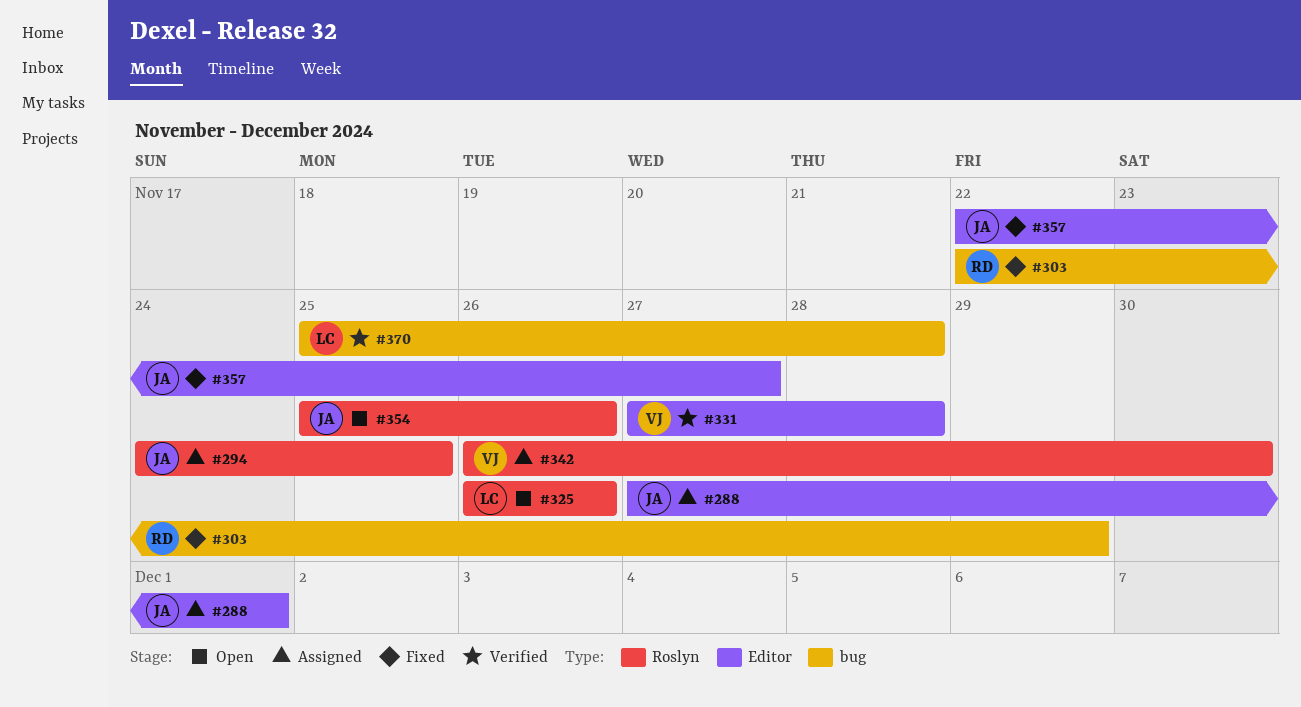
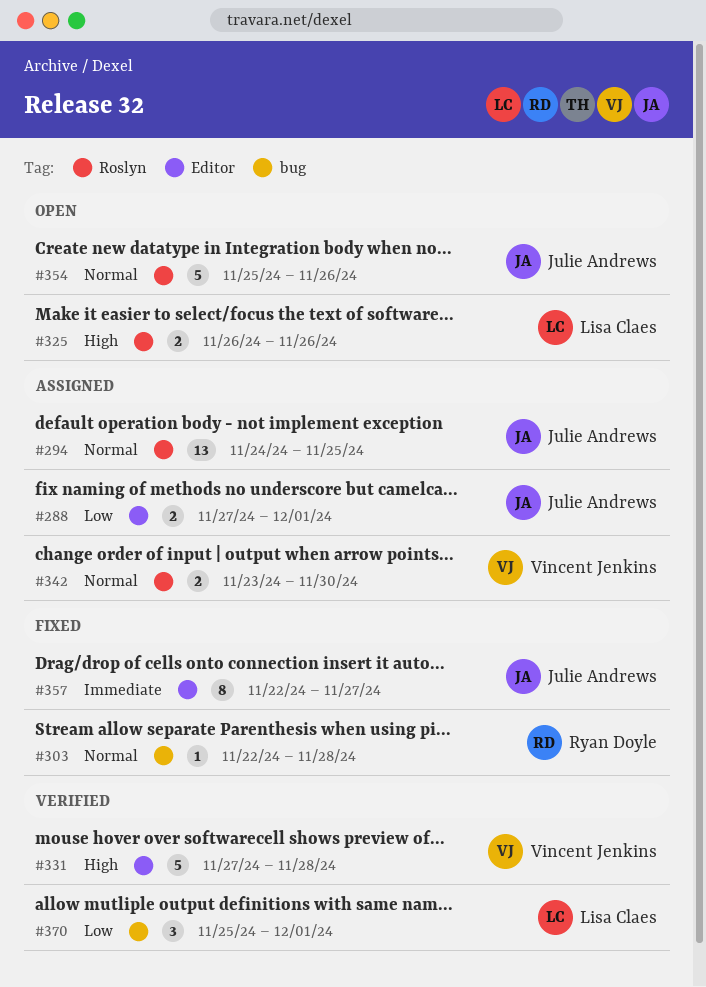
#303, due: Nov 29 -> Nov 28
#342, start: Nov 26 -> Nov 23
#370, due: Nov 28 -> Dec 1

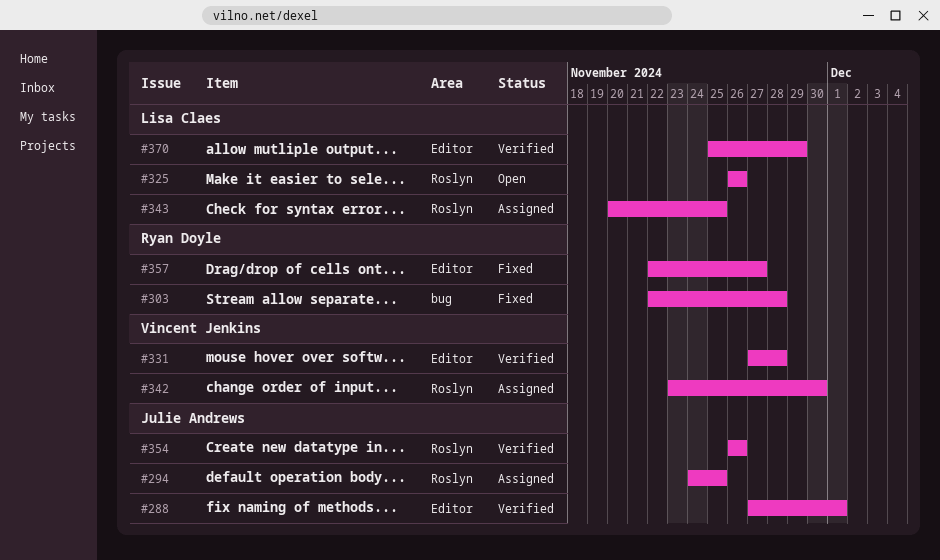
#288, status: Assigned -> Verified
#343: none -> present
#354, status: Open -> Verified
#354, start: Nov 25 -> Nov 26
#357, owner: Julie Andrews -> Ryan Doyle
#370, label: bug -> Editor
#370, due: Dec 1 -> Nov 29

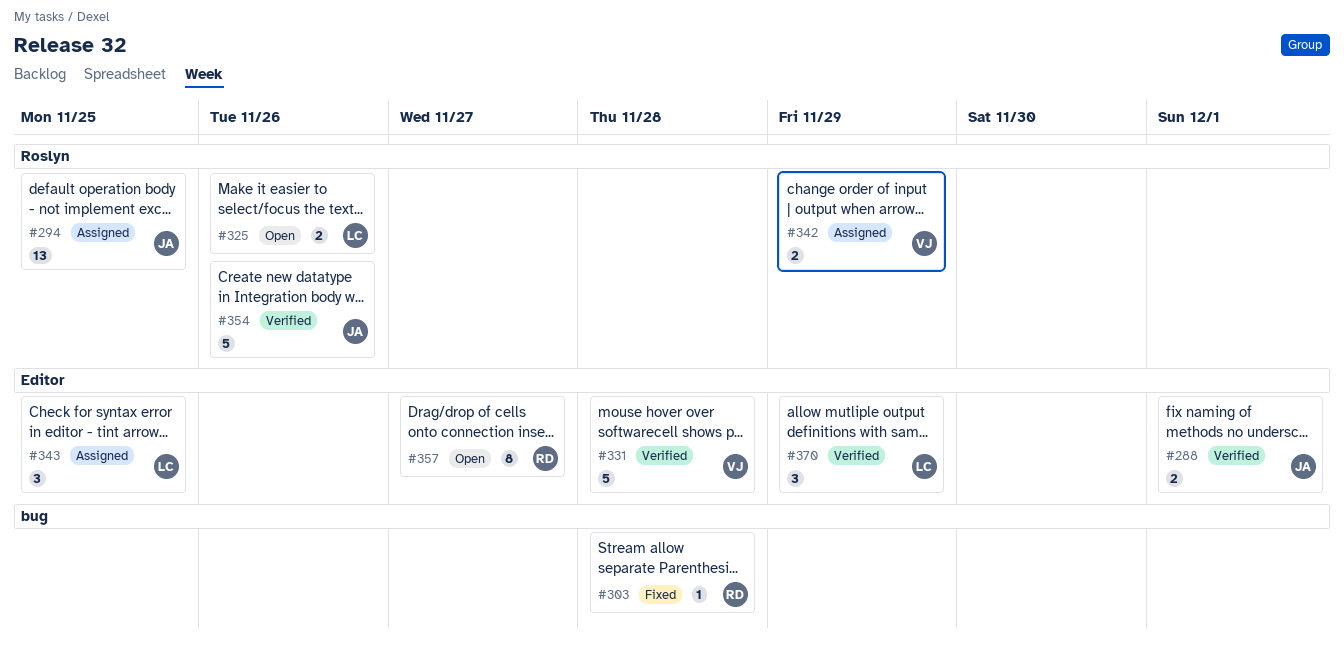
#342, due: Nov 30 -> Nov 29
#343, label: Roslyn -> Editor
#357, status: Fixed -> Open

